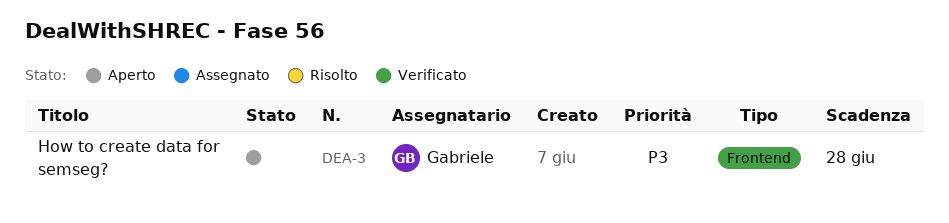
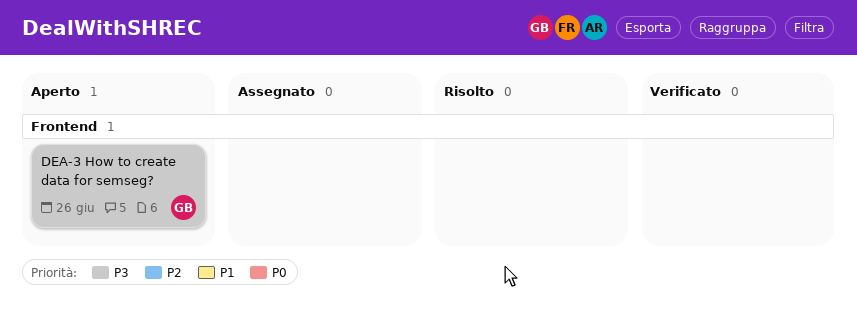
DEA-3, due: Jun 28 -> Jun 26

